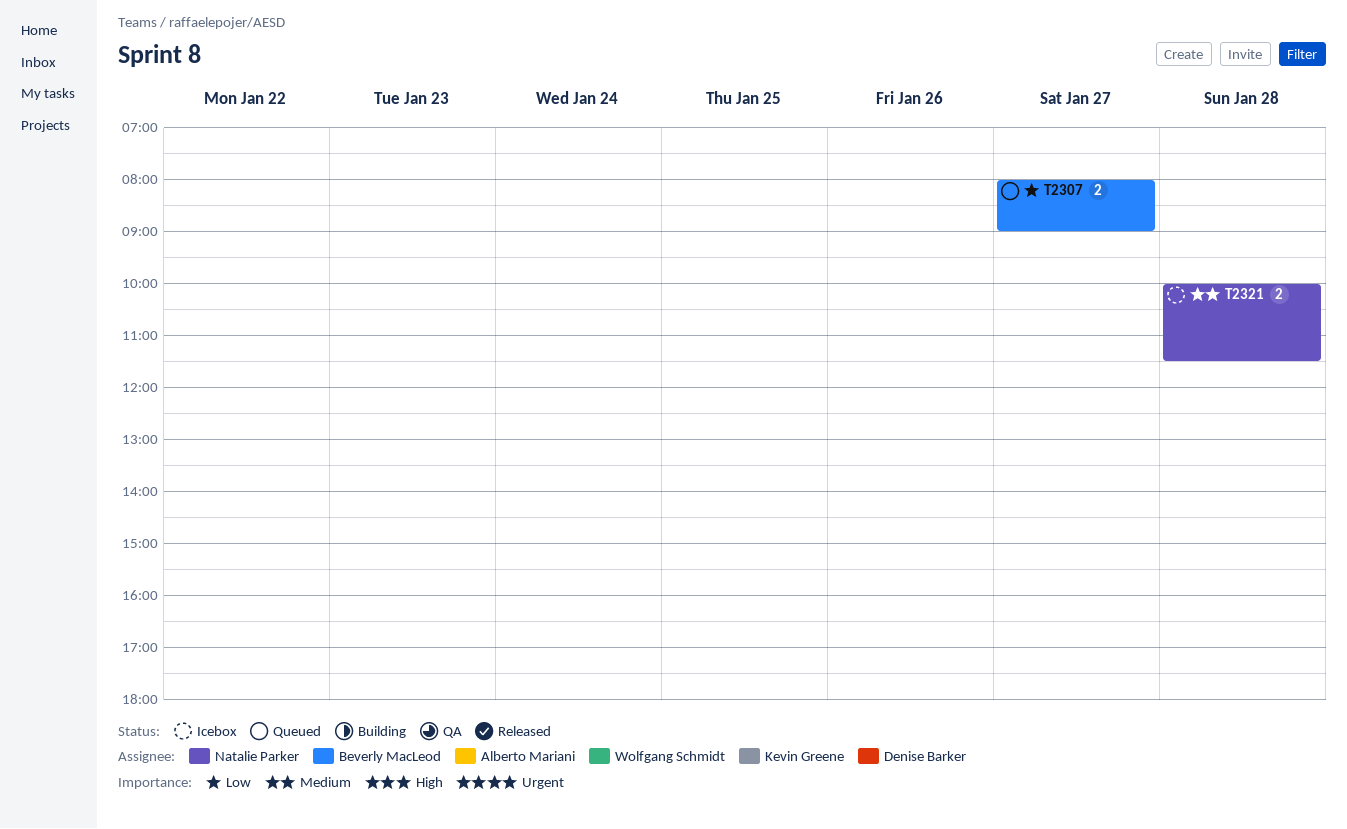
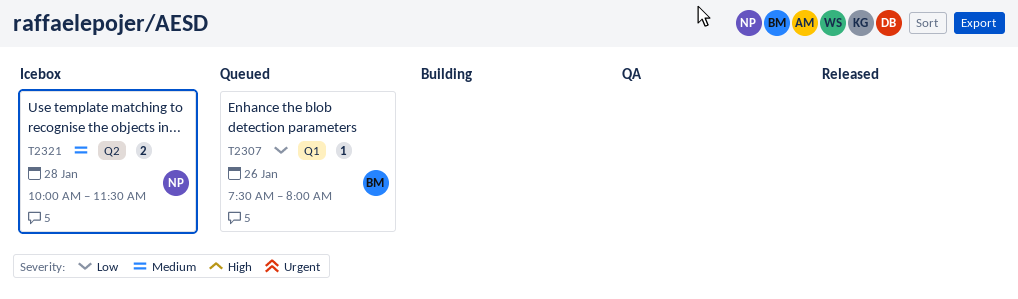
T2307, estimate: 2 -> 1
T2307, day: Jan 27 -> Jan 26
T2307, begins: 08:00 -> 07:30
T2307, ends: 09:00 -> 08:00

